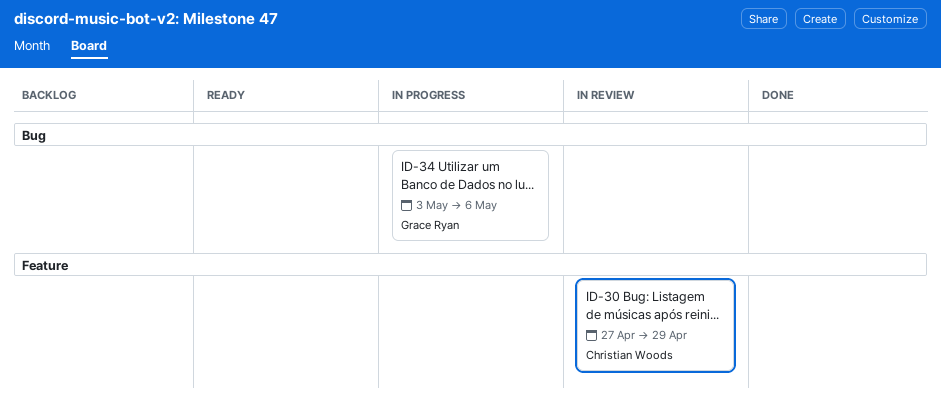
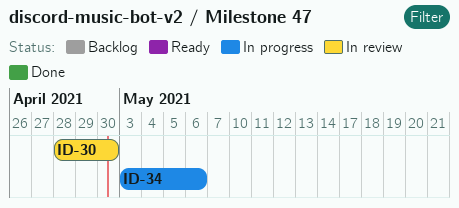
ID-30, start: Apr 27 -> Apr 28
ID-30, due: Apr 29 -> Apr 30

